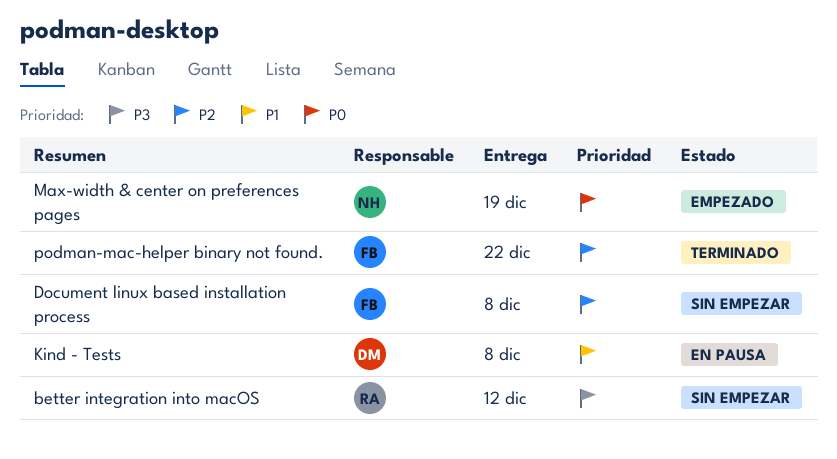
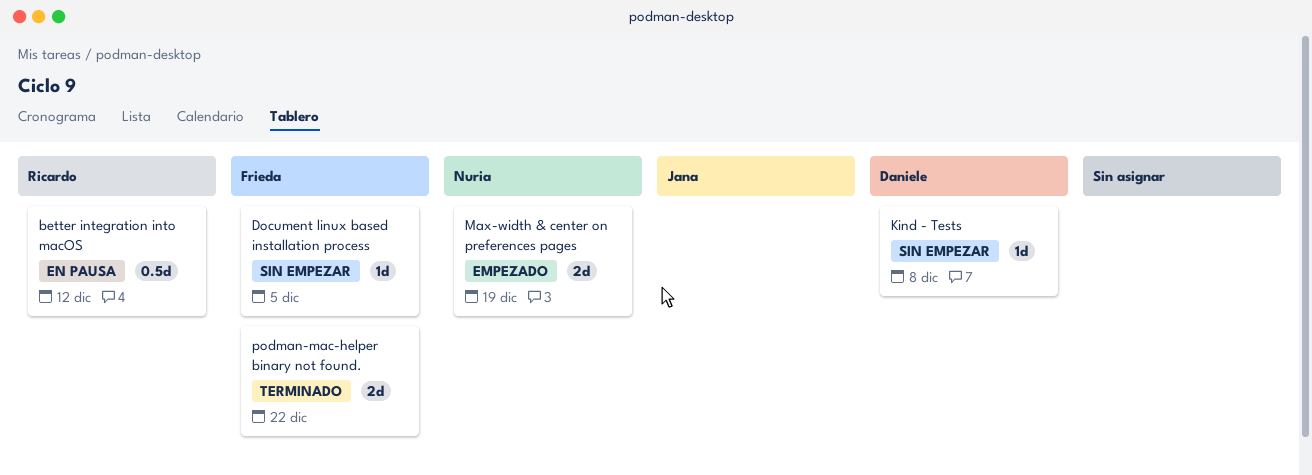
better integration into macOS, status: Sin empezar -> En pausa
Document linux based installation process, due: Dec 8 -> Dec 5
Kind - Tests, status: En pausa -> Sin empezar

